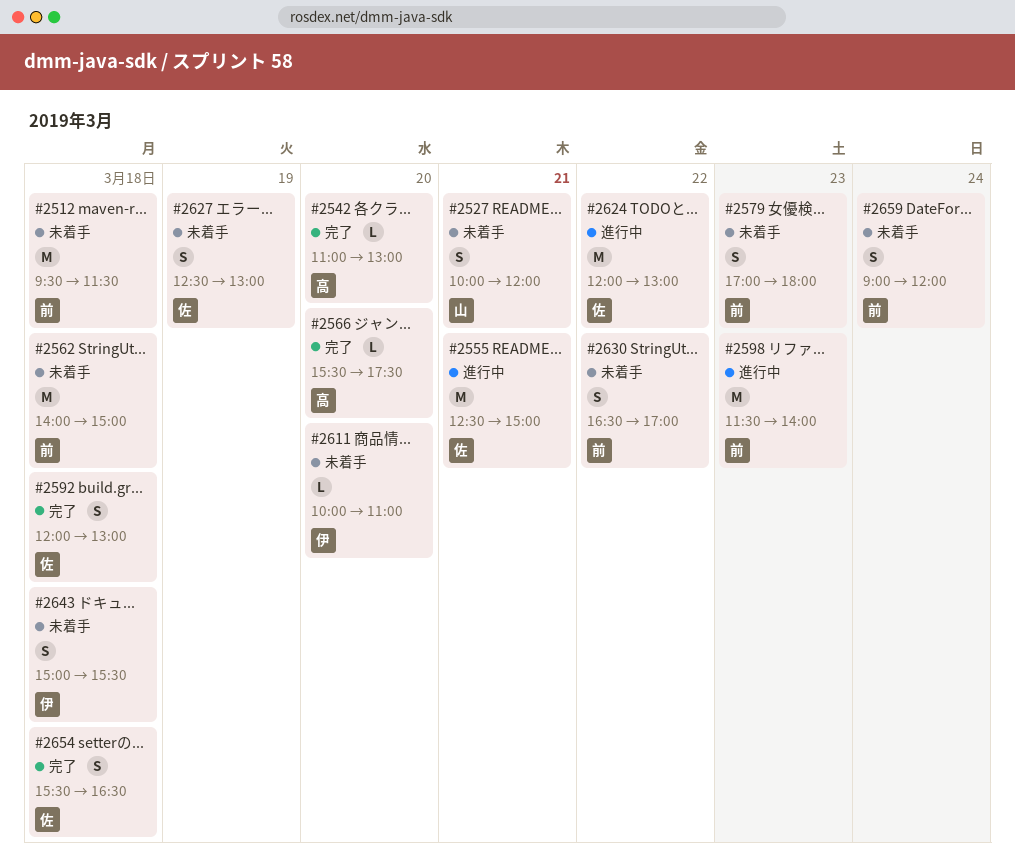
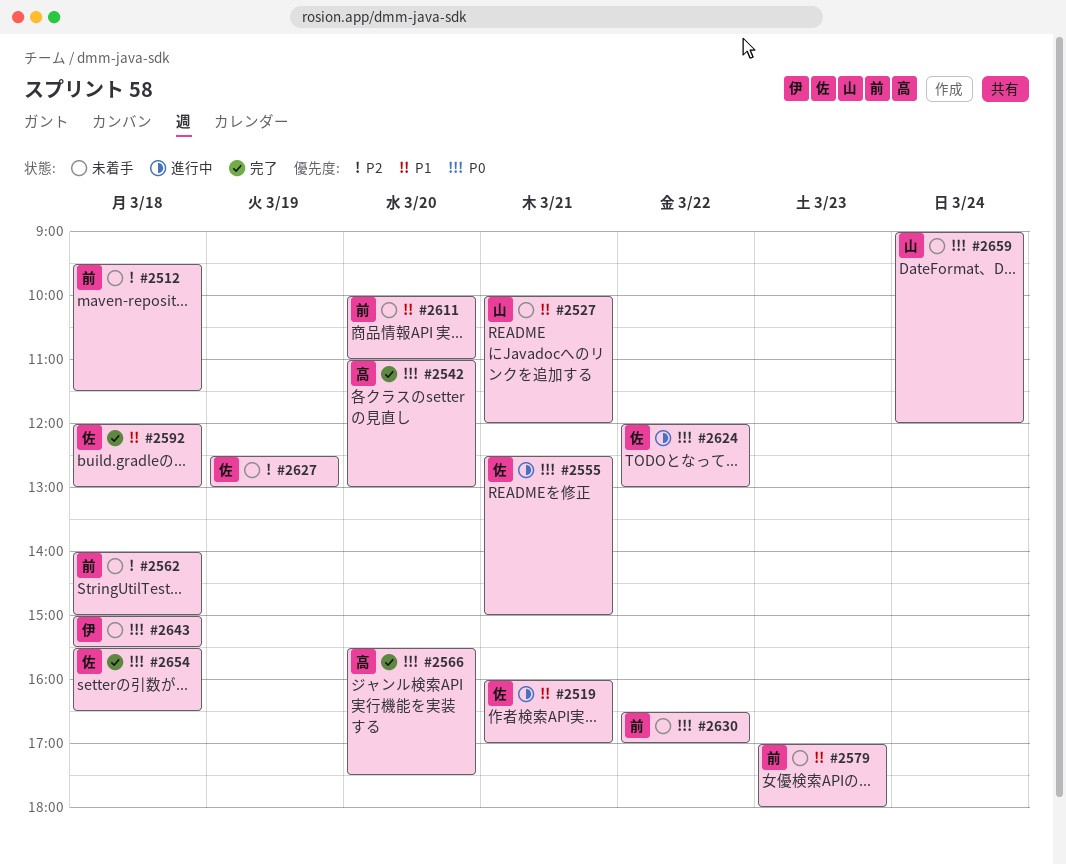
#2519: none -> present
#2598: present -> none
#2611, owner: 伊 -> 前
#2659, owner: 前 -> 山

